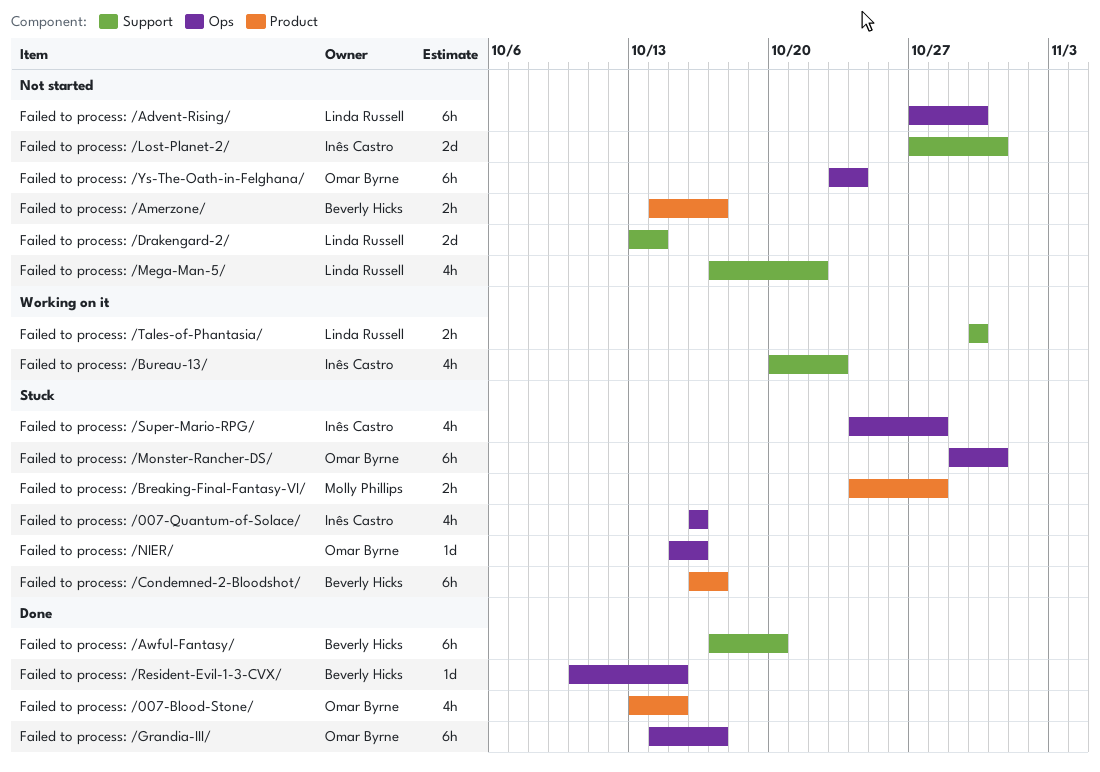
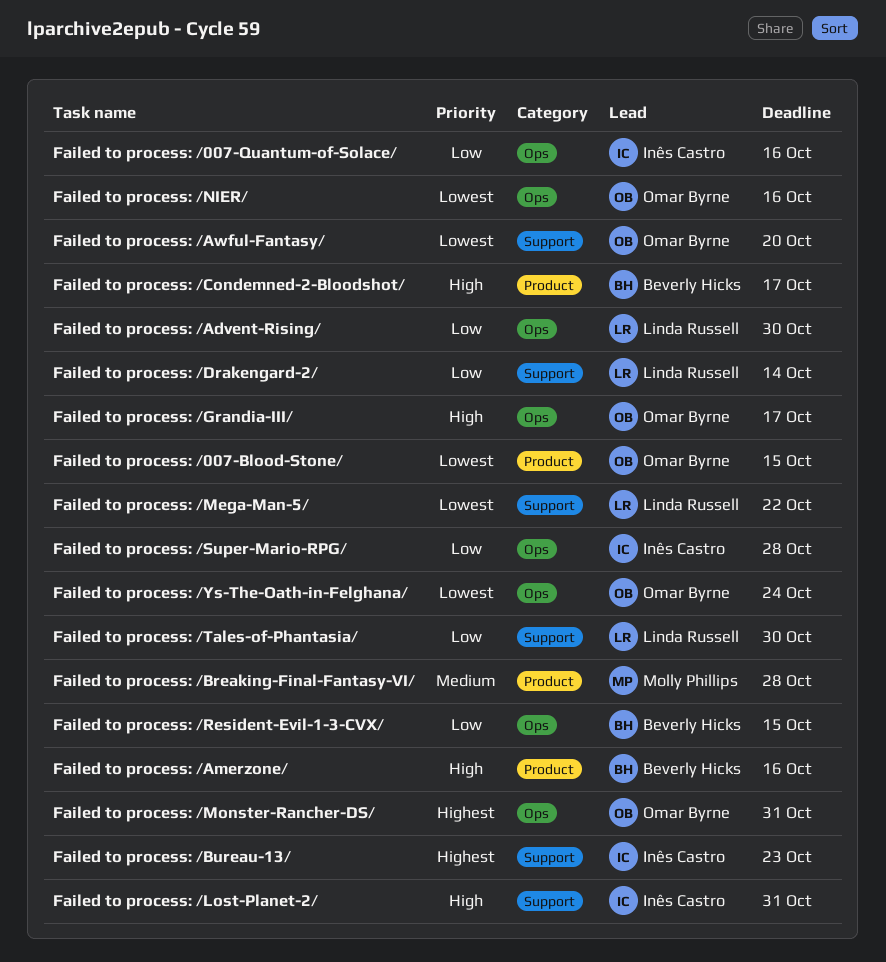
Failed to process: /Amerzone/, due: Oct 17 -> Oct 16
Failed to process: /Awful-Fantasy/, owner: Beverly Hicks -> Omar Byrne

